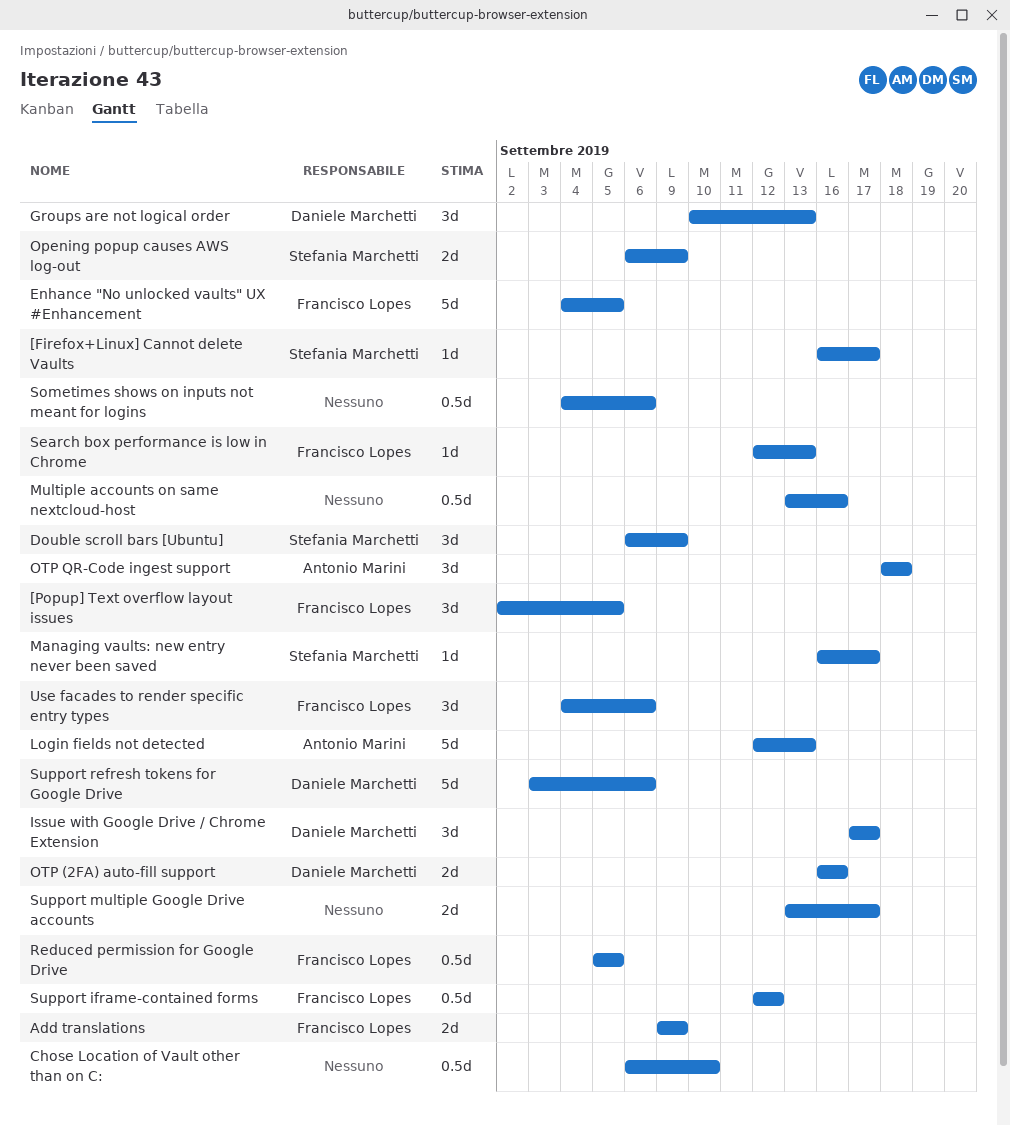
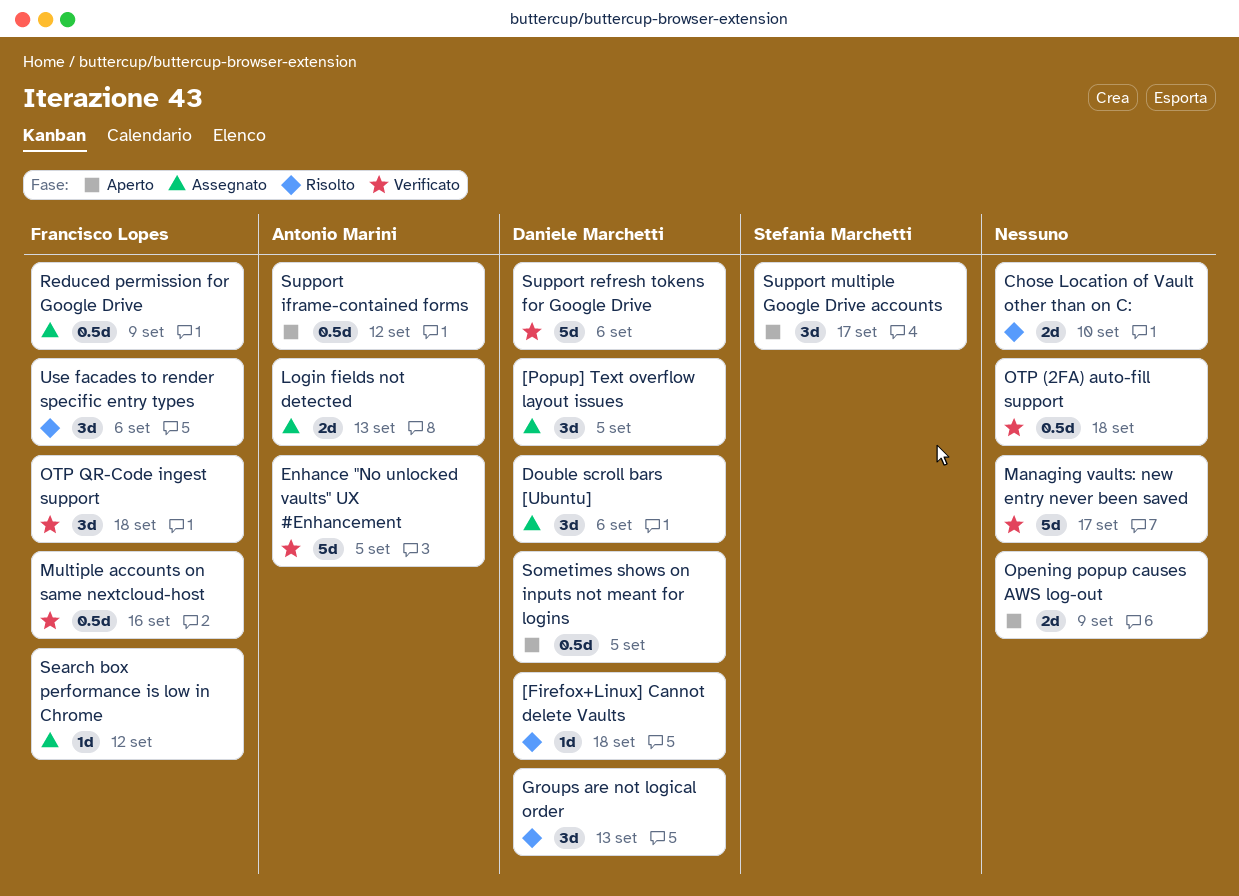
[Firefox+Linux] Cannot delete Vaults, owner: Stefania Marchetti -> Daniele Marchetti
[Firefox+Linux] Cannot delete Vaults, due: Sep 17 -> Sep 18
[Popup] Text overflow layout issues, owner: Francisco Lopes -> Daniele Marchetti
Add translations: present -> none
Chose Location of Vault other than on C:, estimate: 0.5d -> 2d
Double scroll bars [Ubuntu], owner: Stefania Marchetti -> Daniele Marchetti
Double scroll bars [Ubuntu], due: Sep 9 -> Sep 6
Enhance "No unlocked vaults" UX #Enhancement, owner: Francisco Lopes -> Antonio Marini
Issue with Google Drive / Chrome Extension: present -> none
Login fields not detected, estimate: 5d -> 2d
Managing vaults: new entry never been saved, owner: Stefania Marchetti -> none
Managing vaults: new entry never been saved, estimate: 1d -> 5d
Multiple accounts on same nextcloud-host, owner: none -> Francisco Lopes
Opening popup causes AWS log-out, owner: Stefania Marchetti -> none
OTP (2FA) auto-fill support, owner: Daniele Marchetti -> none
OTP (2FA) auto-fill support, estimate: 2d -> 0.5d
OTP (2FA) auto-fill support, due: Sep 16 -> Sep 18
OTP QR-Code ingest support, owner: Antonio Marini -> Francisco Lopes
Reduced permission for Google Drive, due: Sep 5 -> Sep 9
Search box performance is low in Chrome, due: Sep 13 -> Sep 12
Sometimes shows on inputs not meant for logins, owner: none -> Daniele Marchetti
Sometimes shows on inputs not meant for logins, due: Sep 6 -> Sep 5
Support iframe-contained forms, owner: Francisco Lopes -> Antonio Marini
Support multiple Google Drive accounts, owner: none -> Stefania Marchetti
Support multiple Google Drive accounts, estimate: 2d -> 3d

